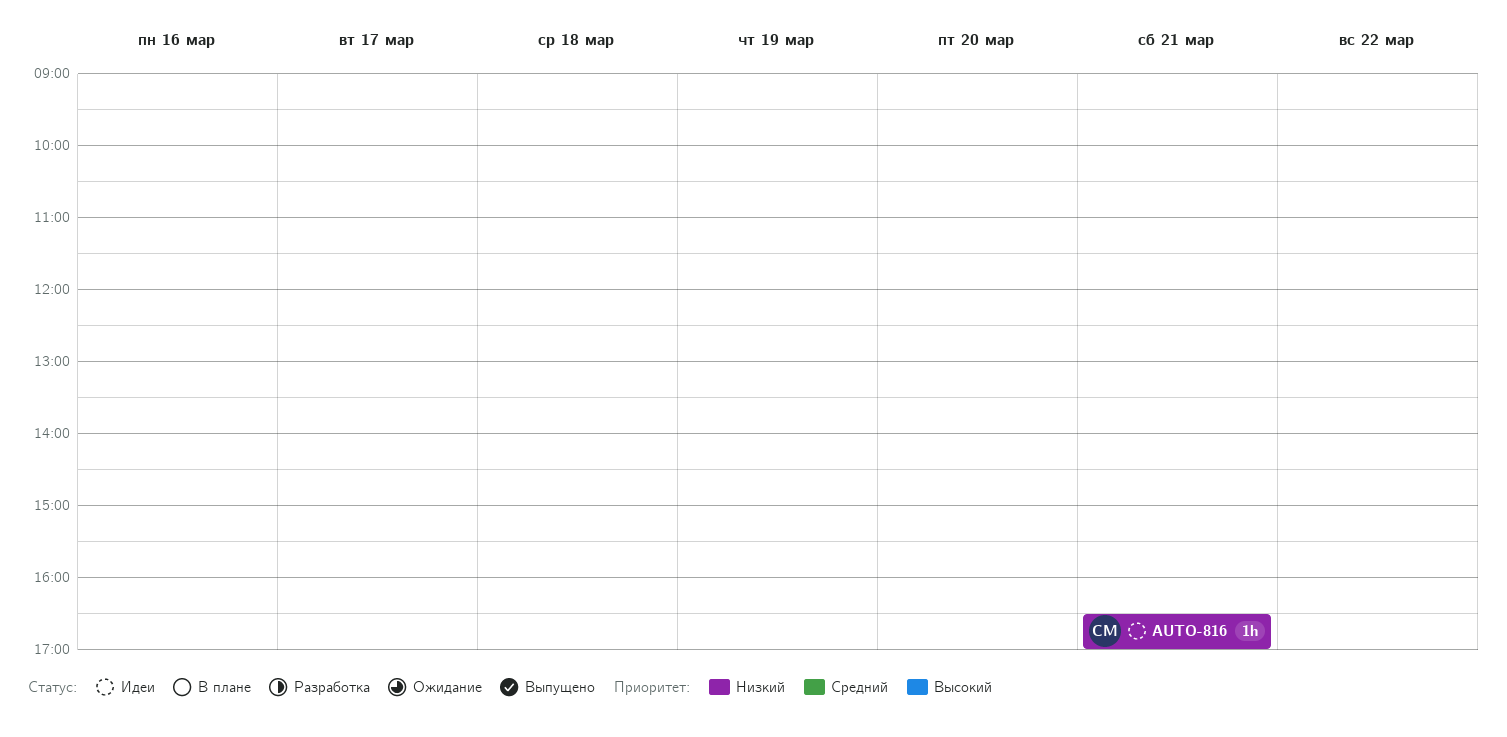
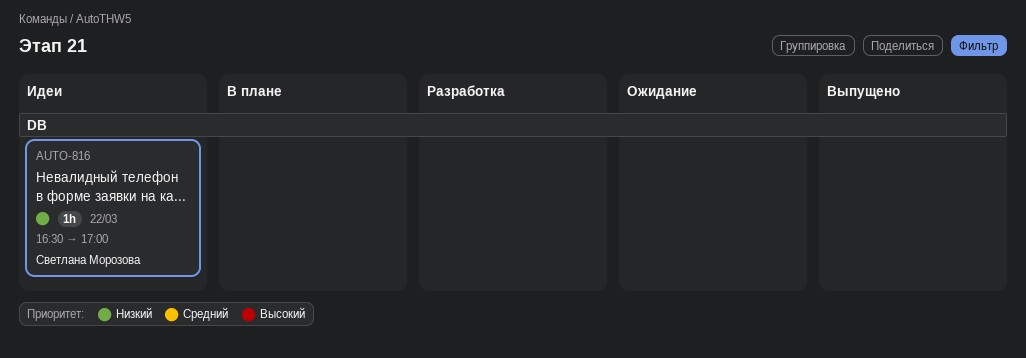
AUTO-816, day: Mar 21 -> Mar 22

